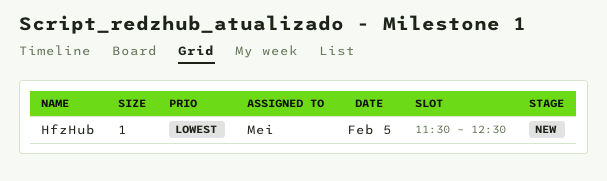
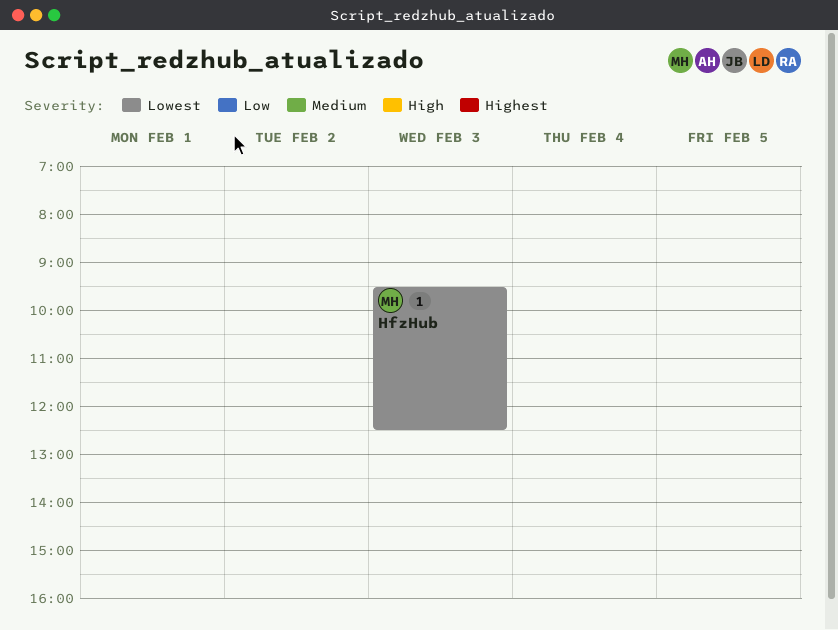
HfzHub, day: Feb 5 -> Feb 3
HfzHub, begins: 11:30 -> 09:30

